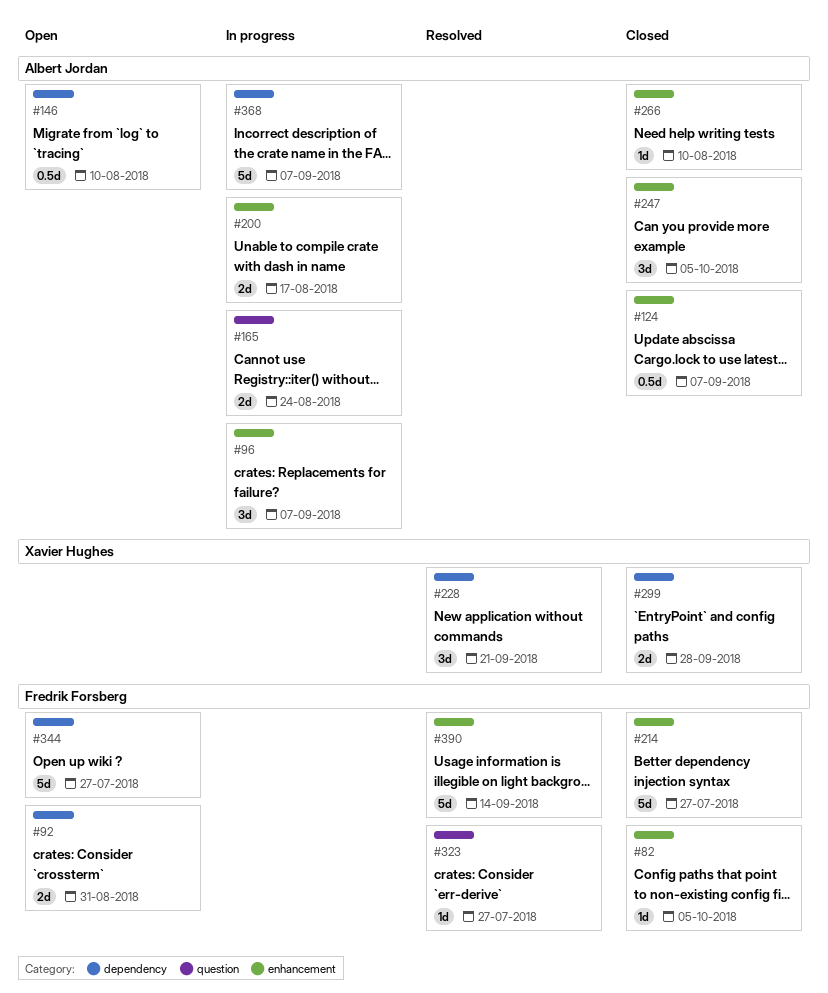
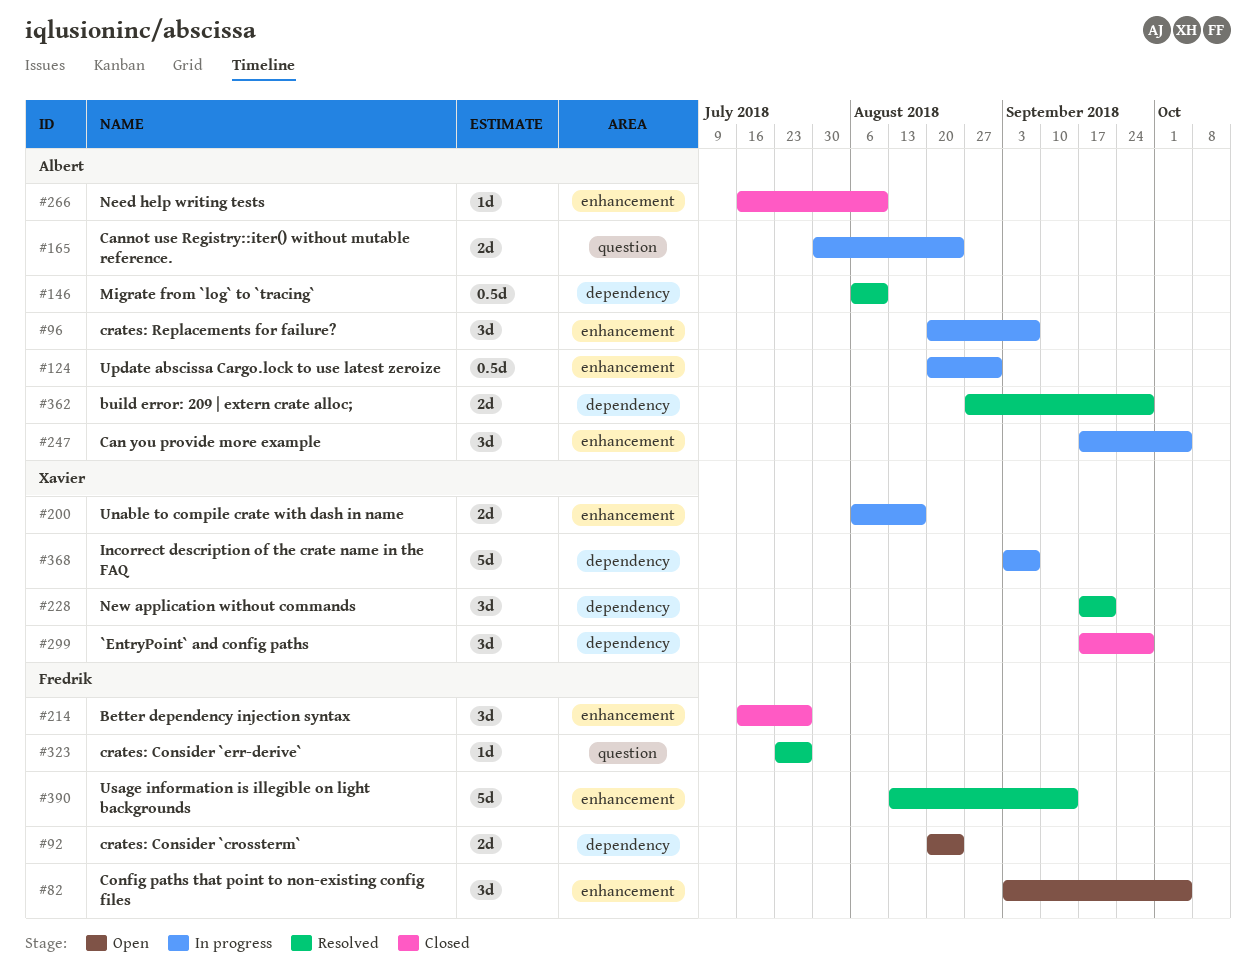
#82, status: Closed -> Open
#82, estimate: 1d -> 3d
#92, due: Aug 31 -> Aug 24
#124, status: Closed -> In progress
#124, due: Sep 7 -> Aug 31
#146, status: Open -> Resolved
#200, owner: Albert Jordan -> Xavier Hughes
#214, estimate: 5d -> 3d
#247, status: Closed -> In progress
#299, estimate: 2d -> 3d
#344: present -> none
#362: none -> present
#368, owner: Albert Jordan -> Xavier Hughes

